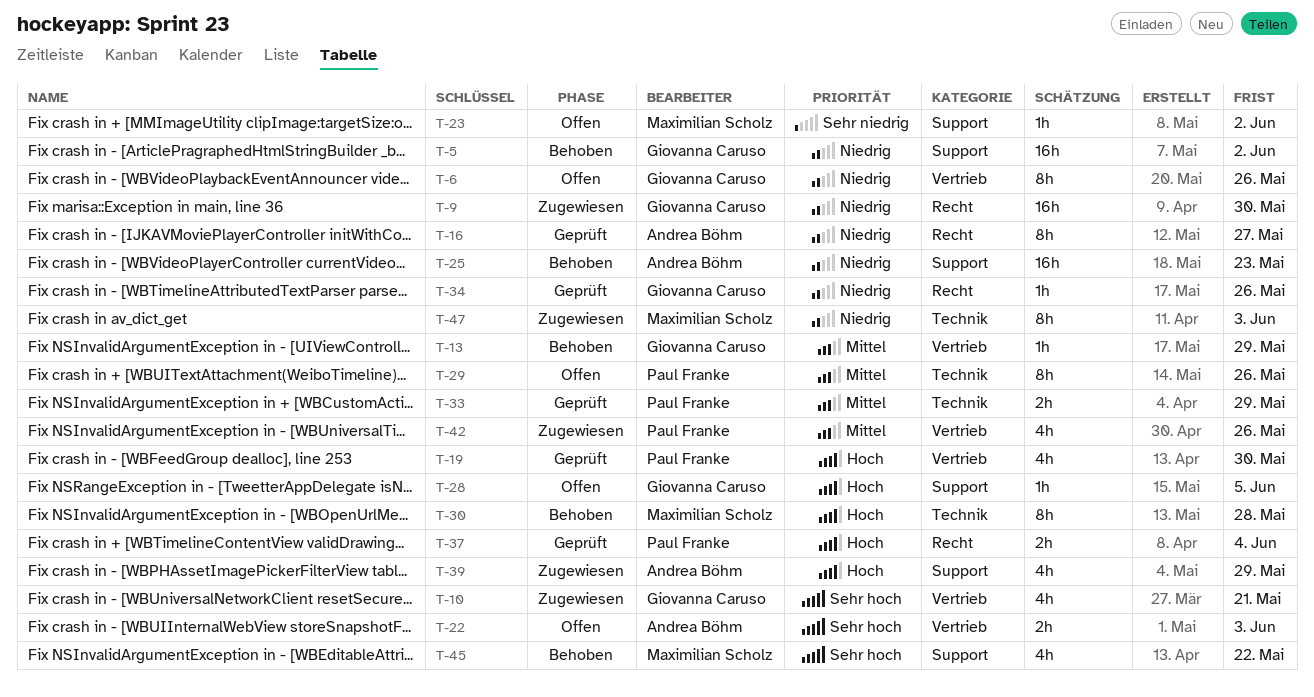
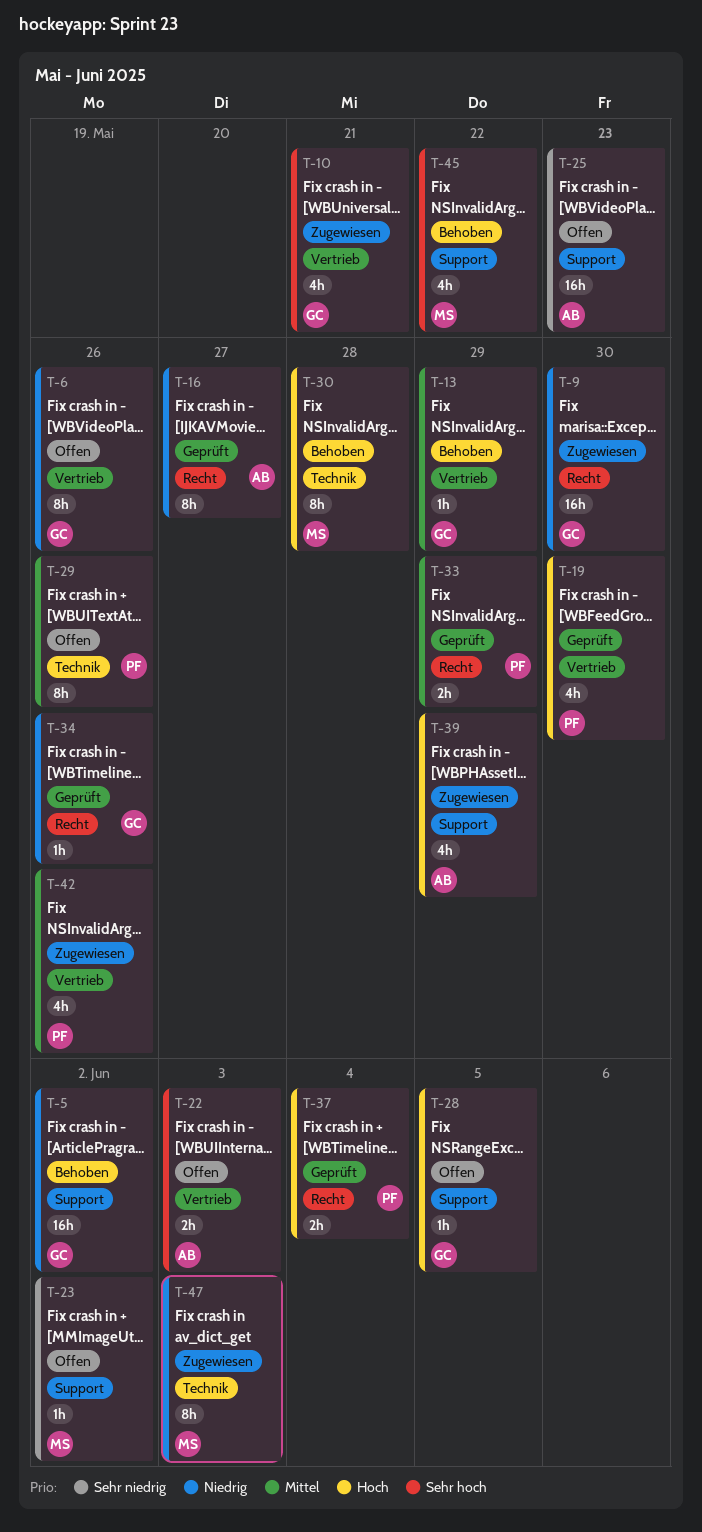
T-25, status: Behoben -> Offen
T-25, priority: Niedrig -> Sehr niedrig
T-33, label: Technik -> Recht

